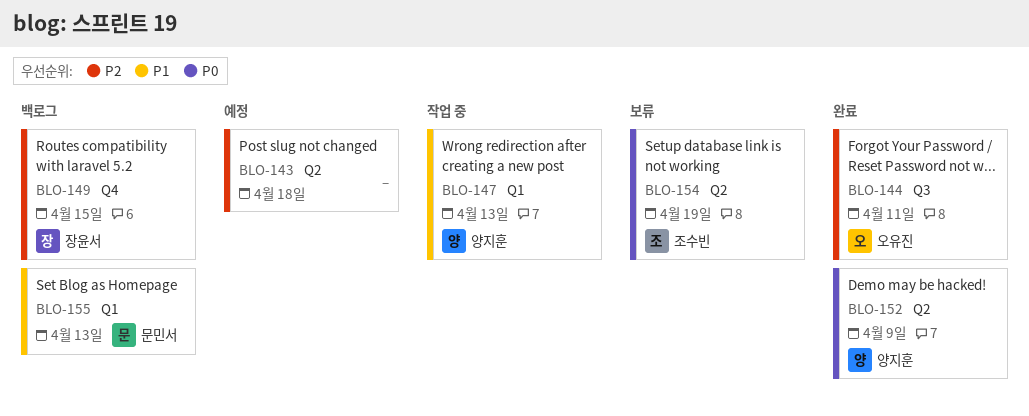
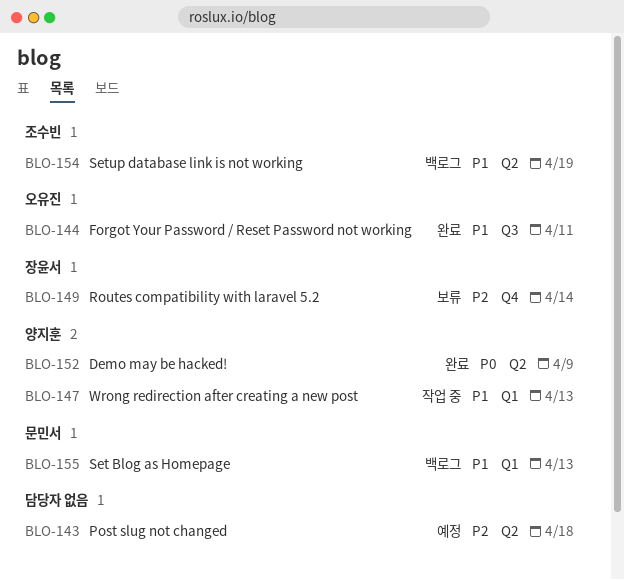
BLO-144, priority: P2 -> P1
BLO-149, status: 백로그 -> 보류
BLO-149, due: Apr 15 -> Apr 14
BLO-154, status: 보류 -> 백로그
BLO-154, priority: P0 -> P1

